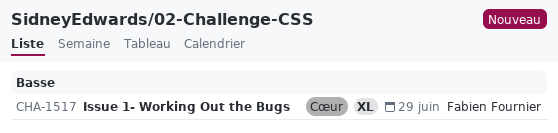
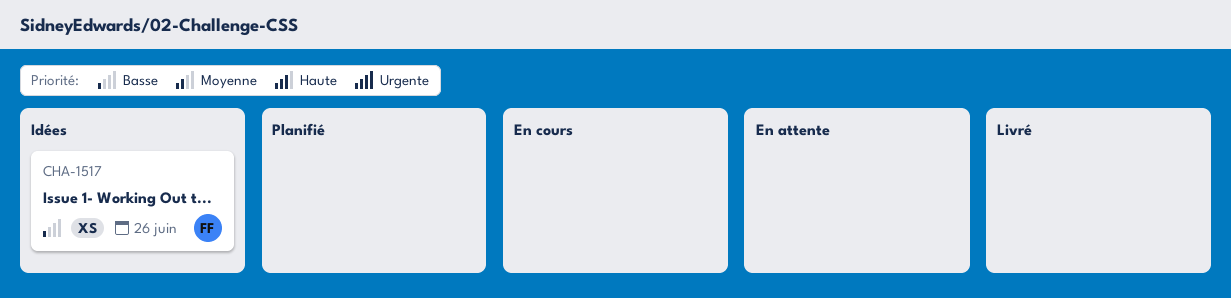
CHA-1517, estimate: XL -> XS
CHA-1517, due: Jun 29 -> Jun 26

